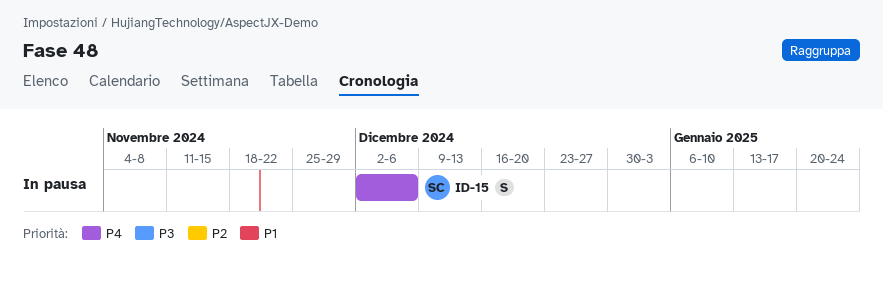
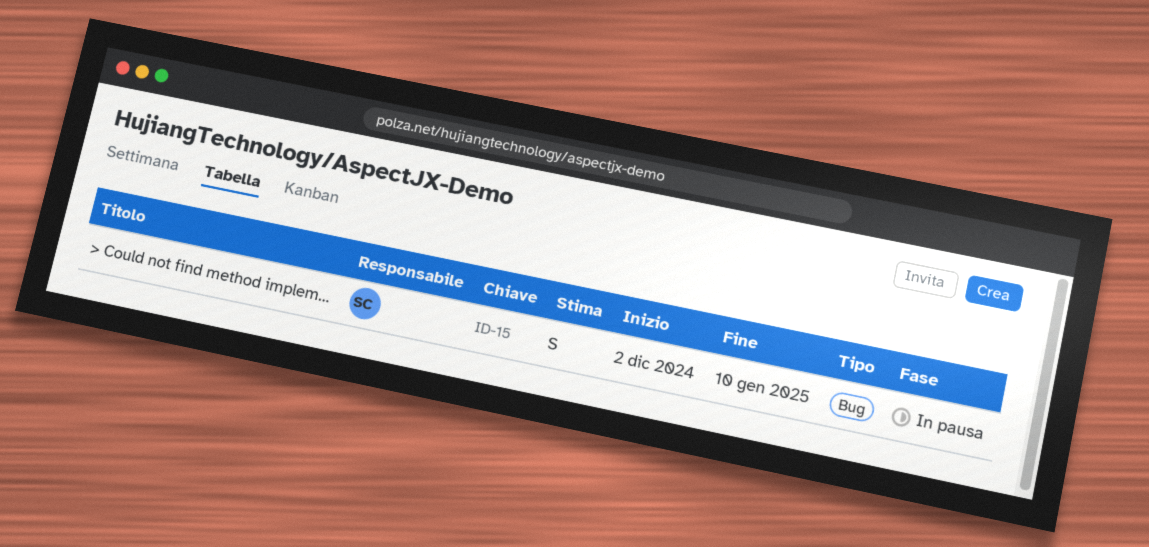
ID-15, due: Dec 6 -> Jan 10

